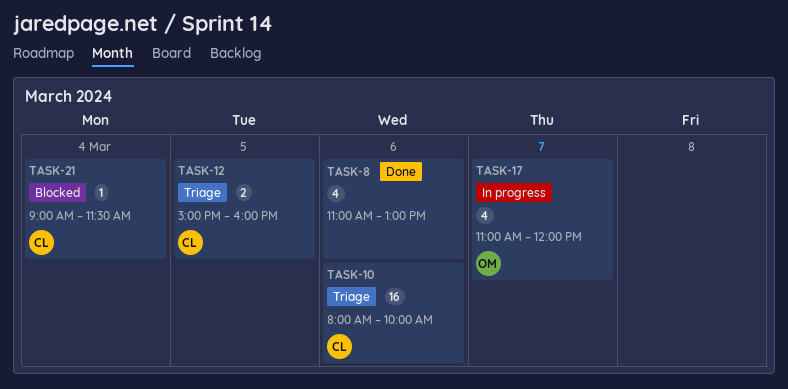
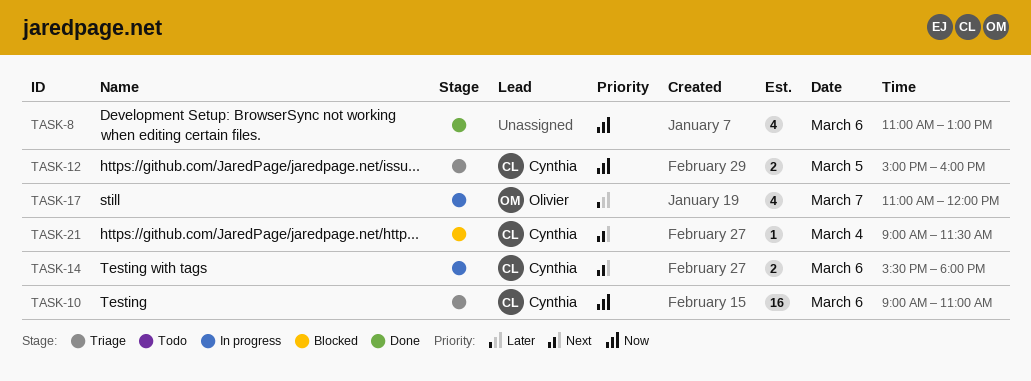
TASK-10, begins: 08:00 -> 09:00
TASK-10, ends: 10:00 -> 11:00
TASK-14: none -> present

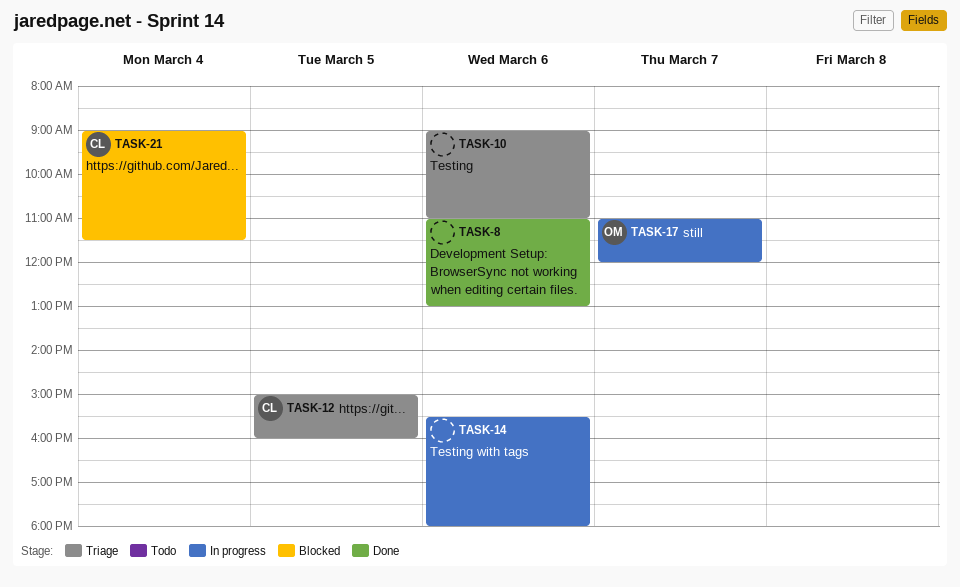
TASK-10, owner: Cynthia -> none
TASK-14, owner: Cynthia -> none

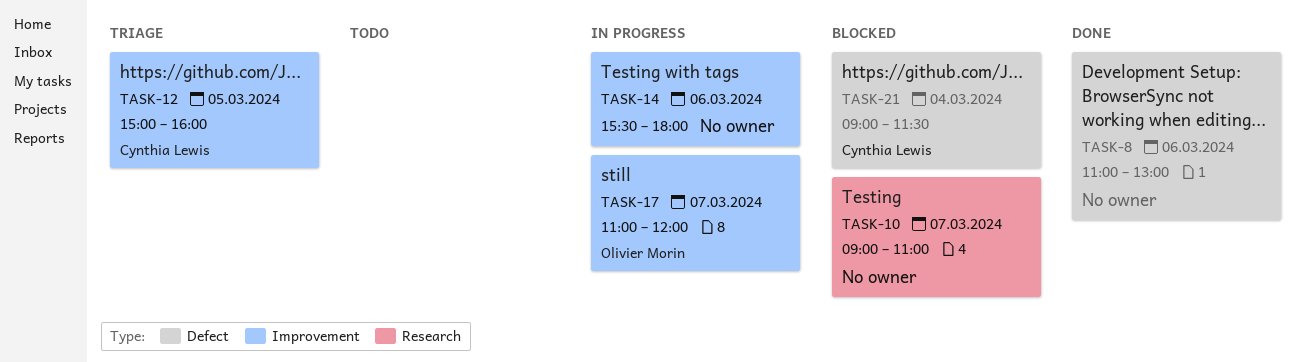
TASK-10, status: Triage -> Blocked
TASK-10, day: Mar 6 -> Mar 7

